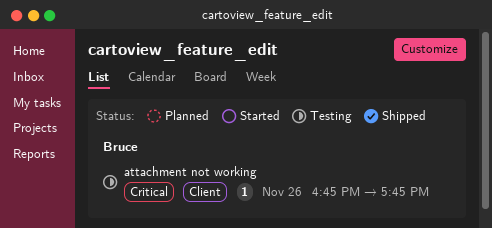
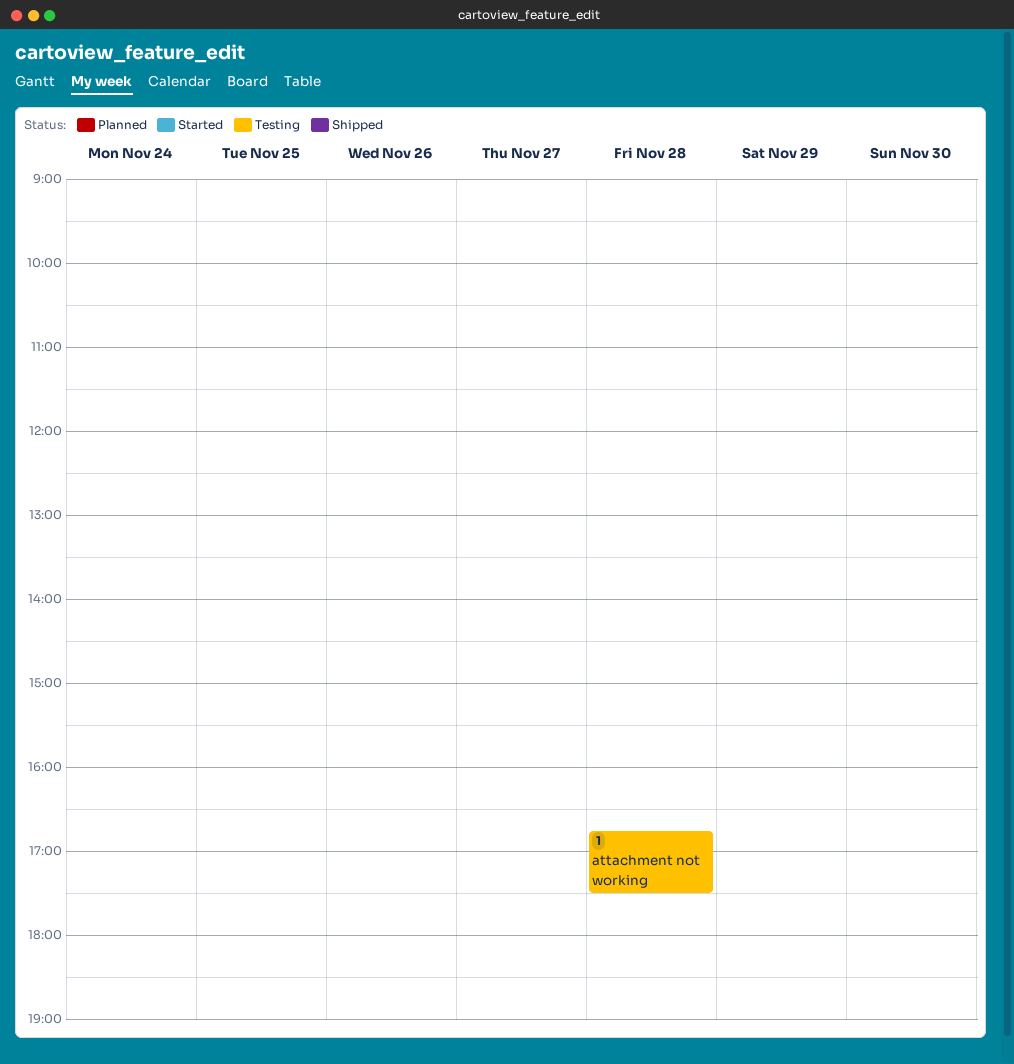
attachment not working, day: Nov 26 -> Nov 28
attachment not working, ends: 17:45 -> 17:30

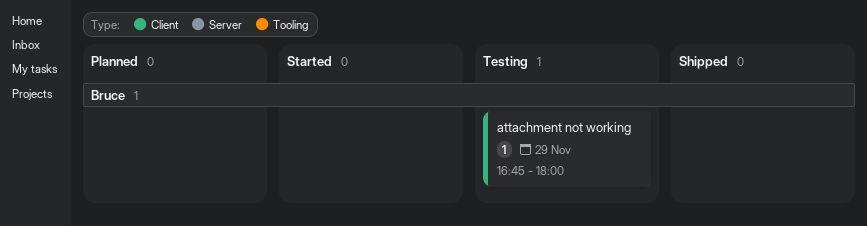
attachment not working, day: Nov 28 -> Nov 29
attachment not working, ends: 17:30 -> 18:00

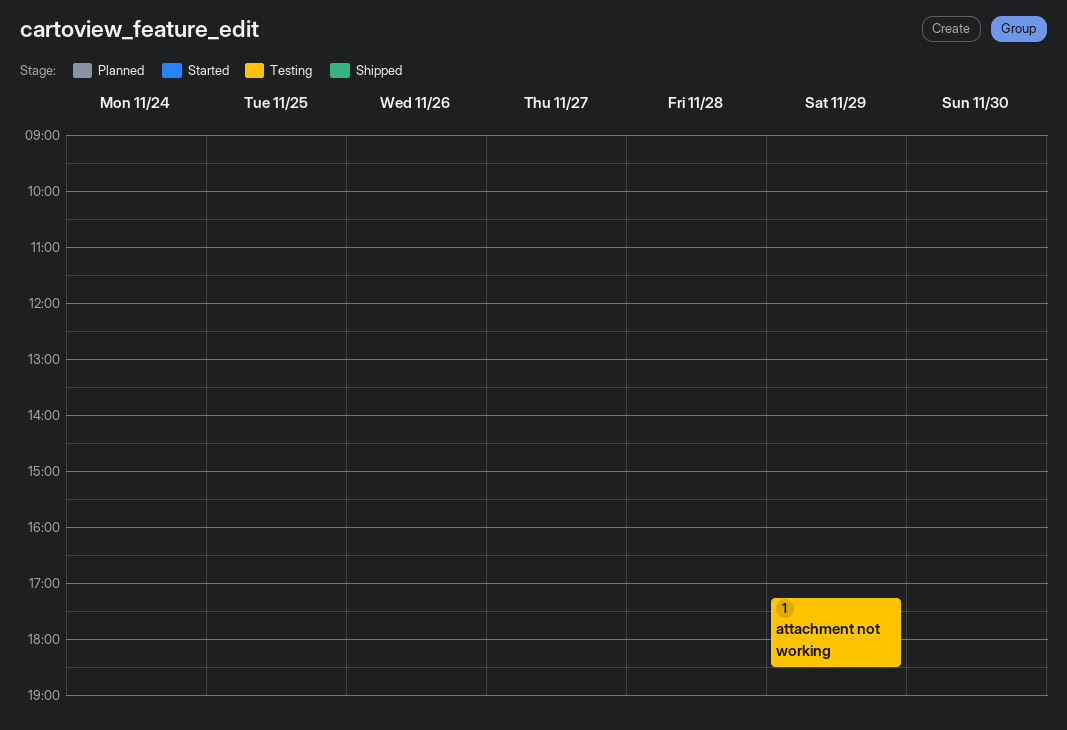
attachment not working, begins: 16:45 -> 17:15
attachment not working, ends: 18:00 -> 18:30

